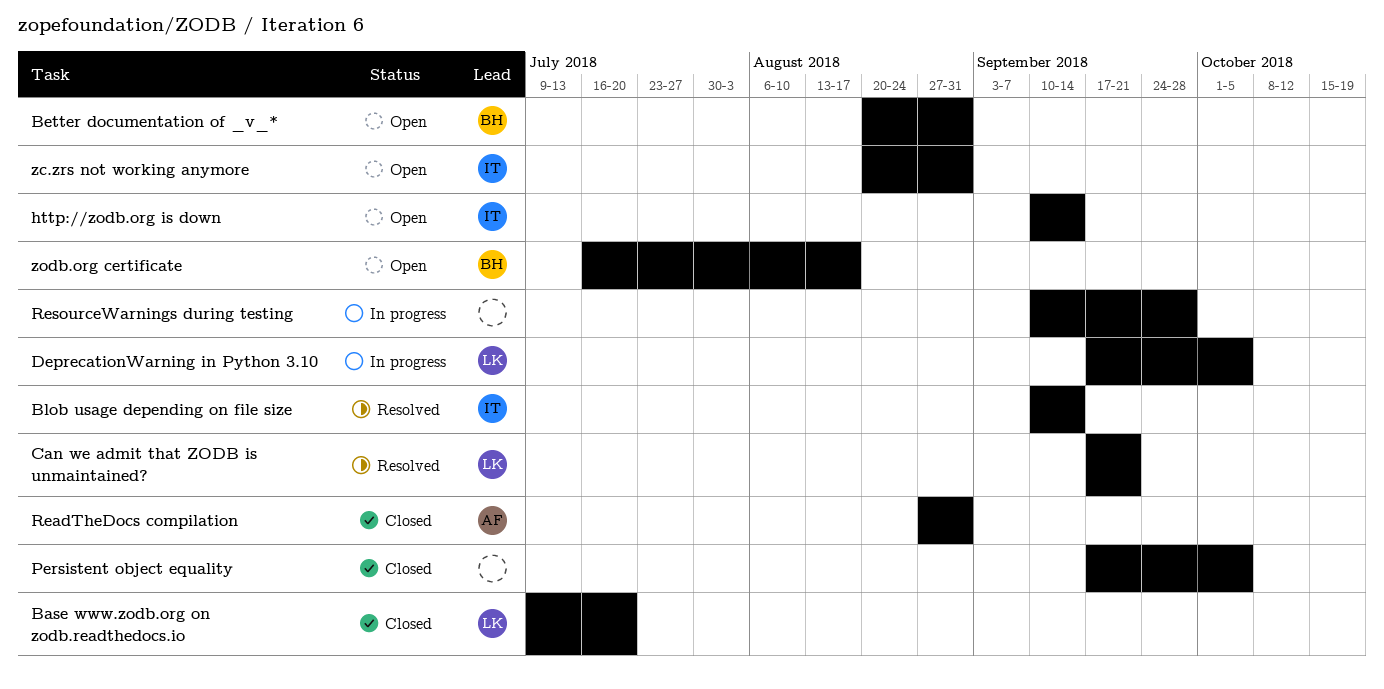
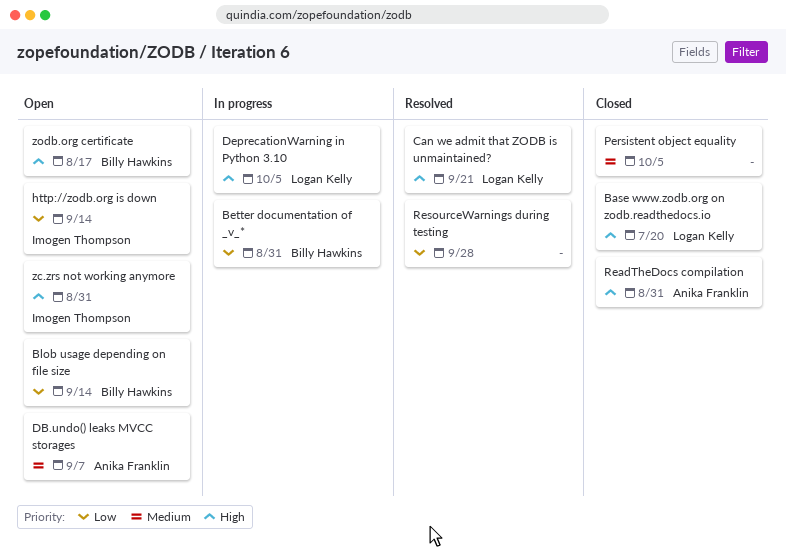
Better documentation of _v_*, status: Open -> In progress
Blob usage depending on file size, status: Resolved -> Open
Blob usage depending on file size, owner: Imogen Thompson -> Billy Hawkins
DB.undo() leaks MVCC storages: none -> present
ResourceWarnings during testing, status: In progress -> Resolved

